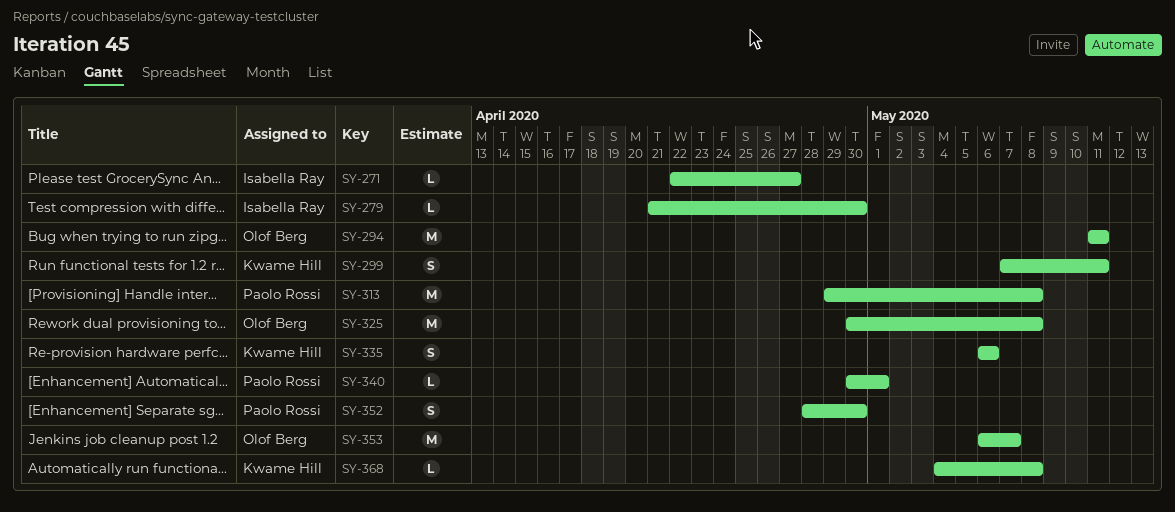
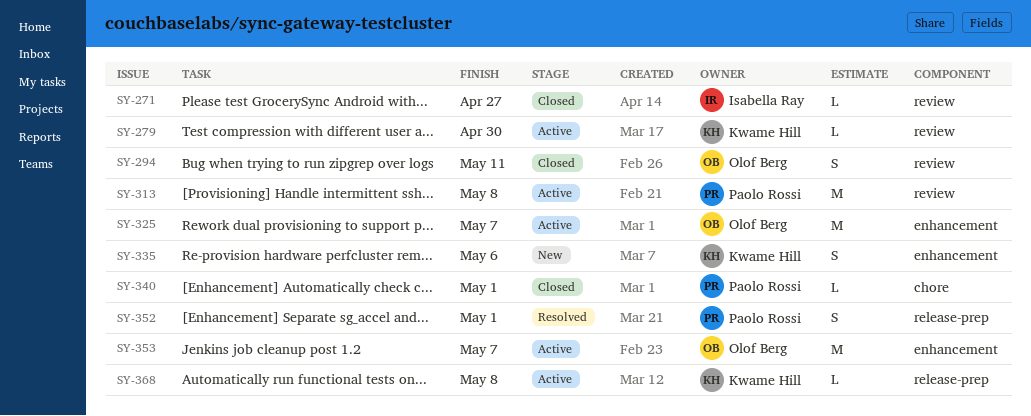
SY-279, owner: Isabella Ray -> Kwame Hill
SY-294, estimate: M -> S
SY-299: present -> none
SY-325, due: May 8 -> May 7
SY-352, due: Apr 30 -> May 1

